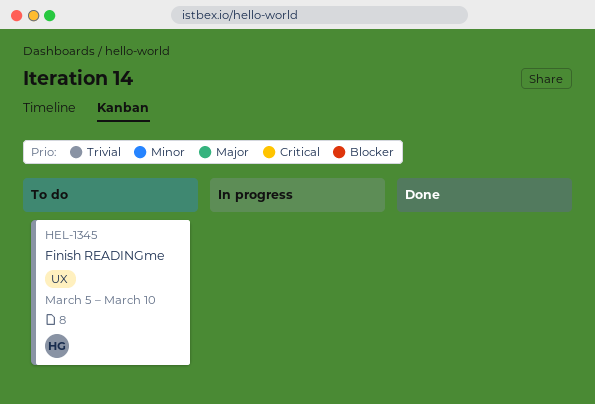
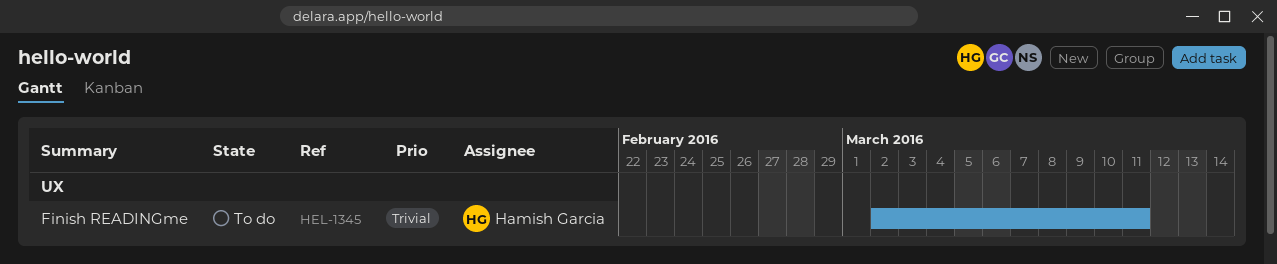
HEL-1345, start: Mar 5 -> Mar 2
HEL-1345, due: Mar 10 -> Mar 11

